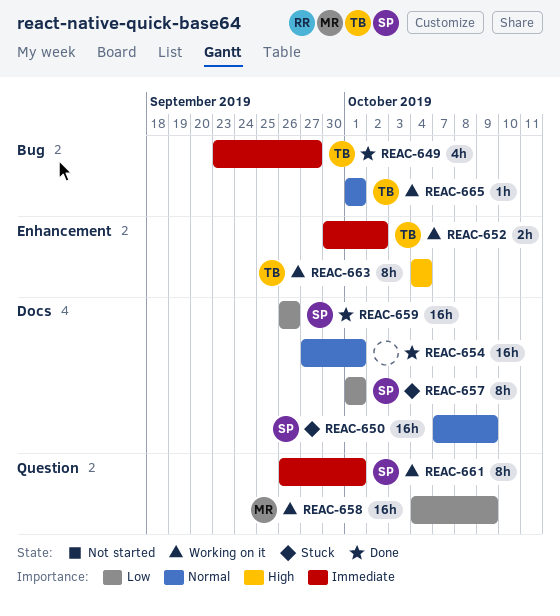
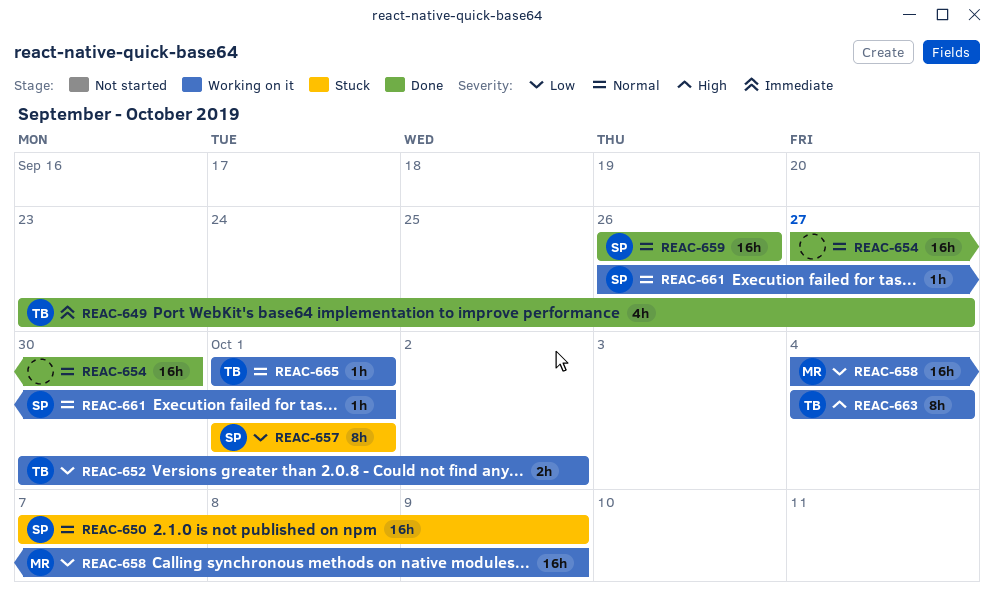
REAC-652, priority: Immediate -> Low
REAC-654, due: Oct 1 -> Sep 30
REAC-659, priority: Low -> Normal
REAC-661, priority: Immediate -> Normal
REAC-661, estimate: 8h -> 1h

